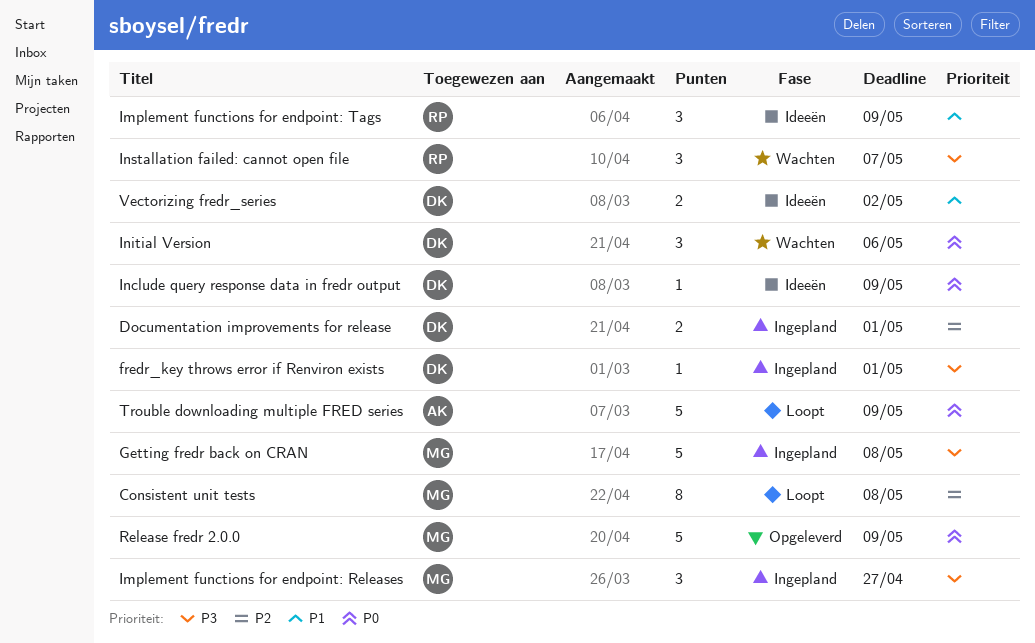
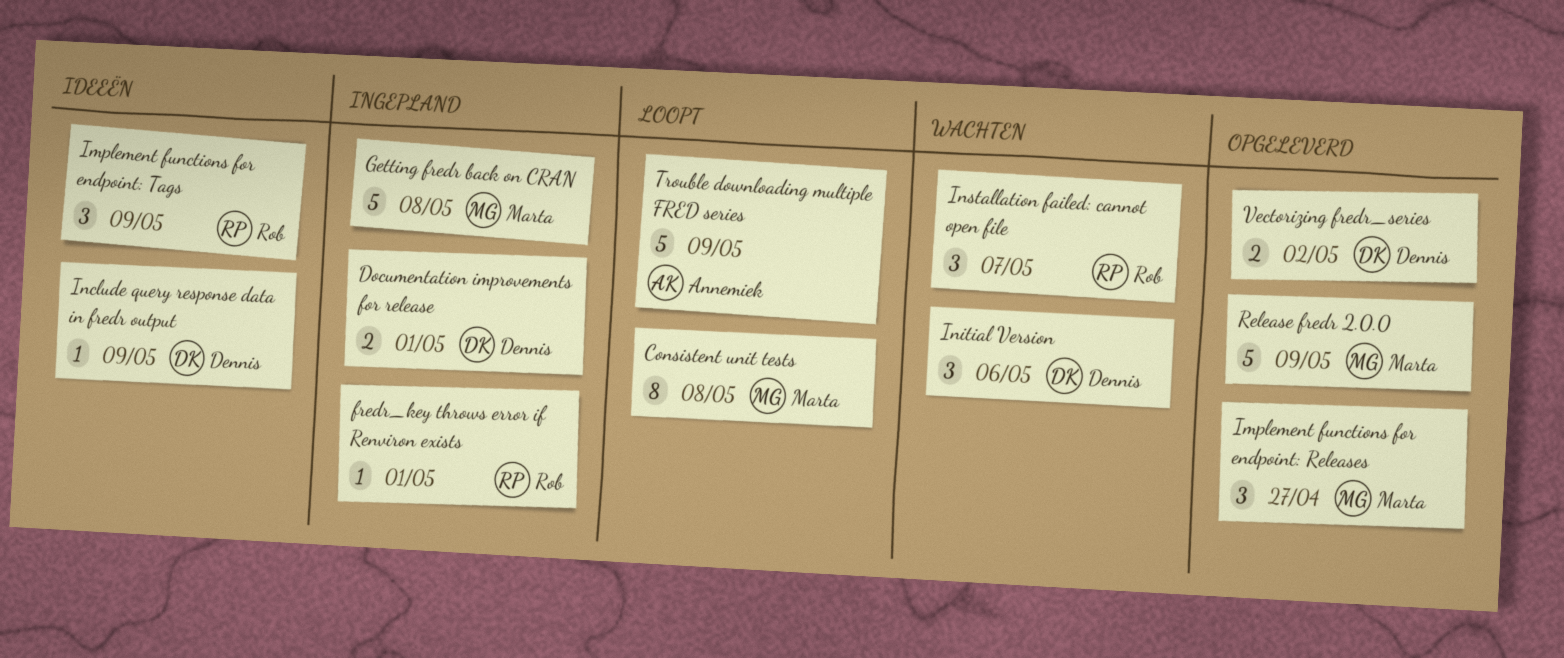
fredr_key throws error if Renviron exists, owner: Dennis -> Rob
Implement functions for endpoint: Releases, status: Ingepland -> Opgeleverd
Vectorizing fredr_series, status: Ideeën -> Opgeleverd

